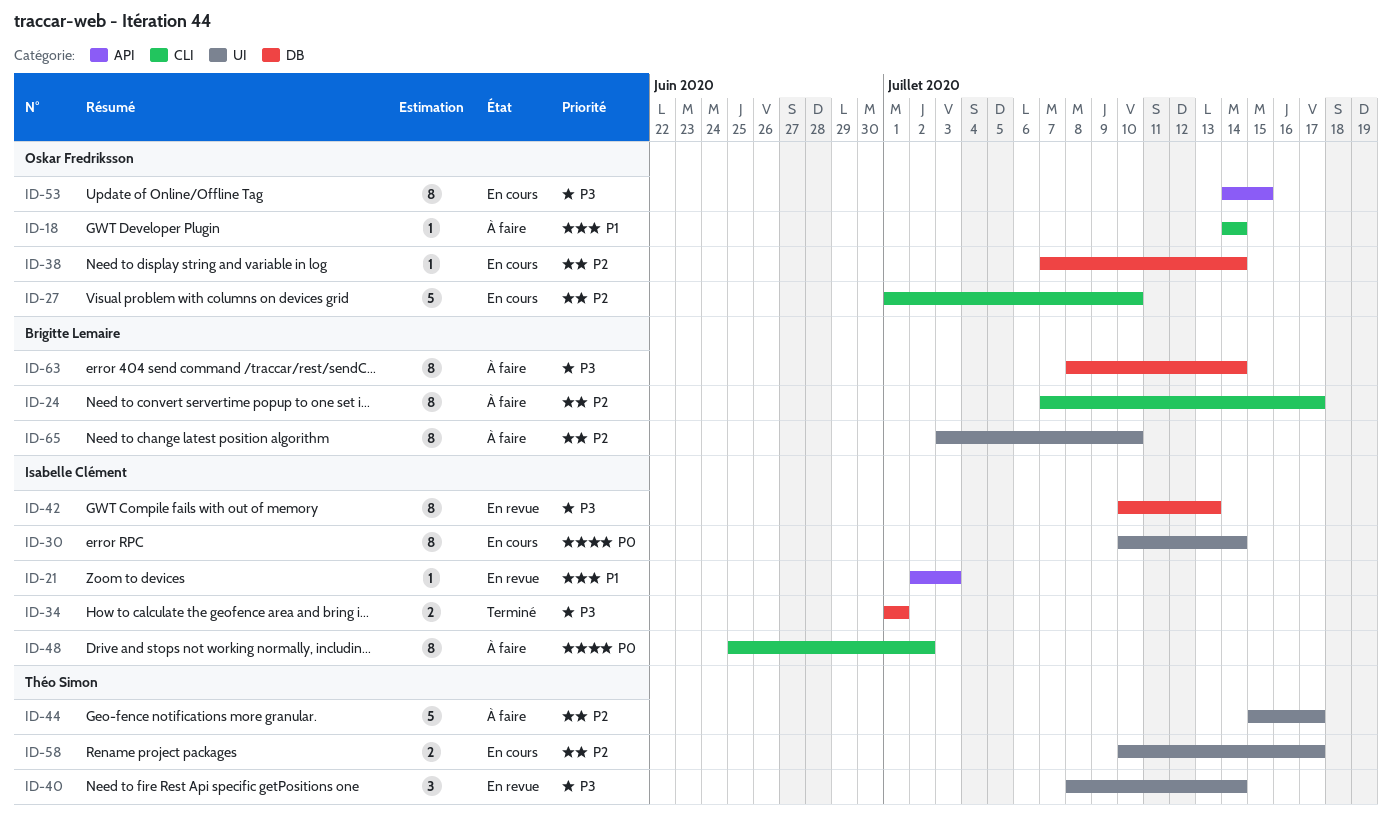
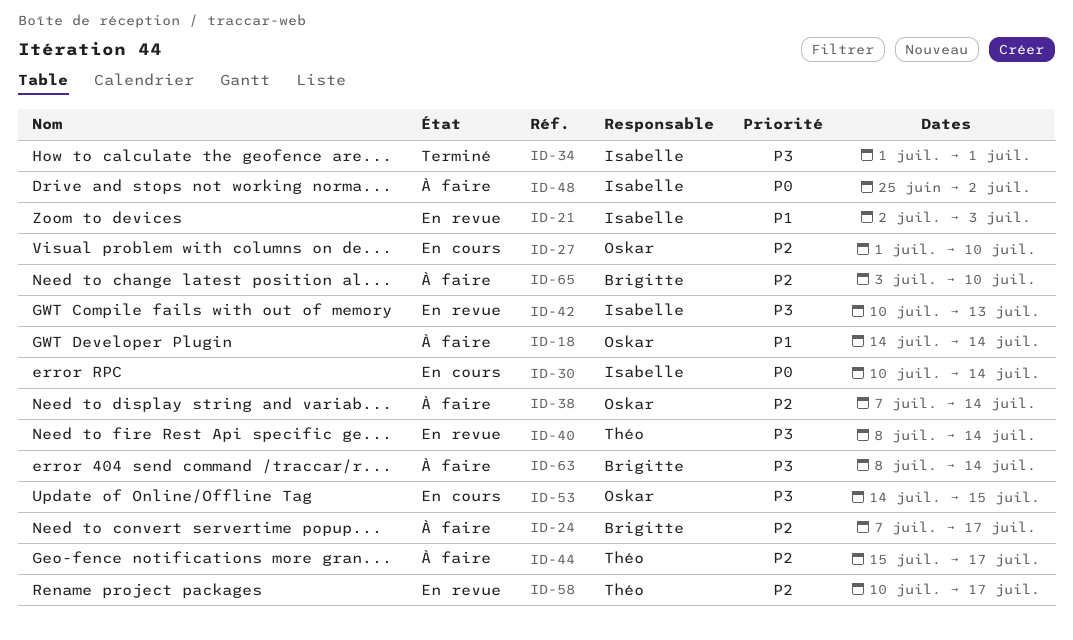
ID-38, status: En cours -> À faire
ID-58, status: En cours -> En revue

